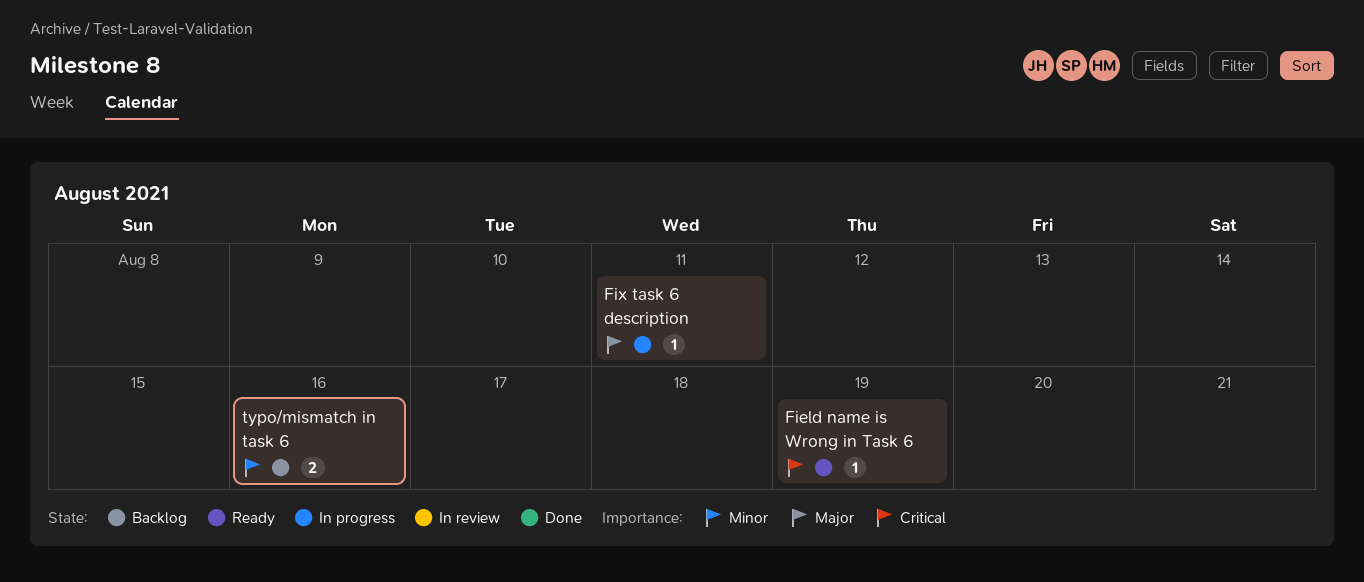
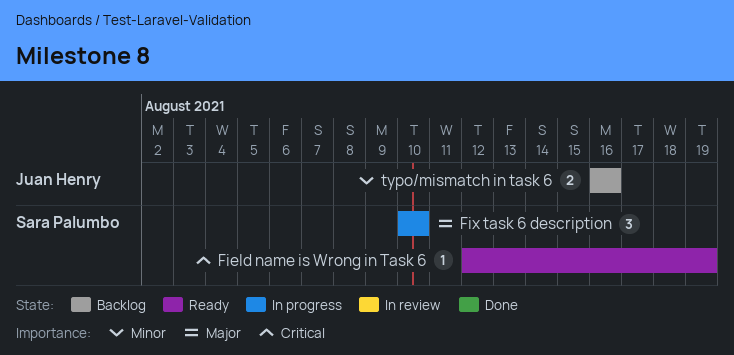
Fix task 6 description, estimate: 1 -> 3
Fix task 6 description, due: Aug 11 -> Aug 10

